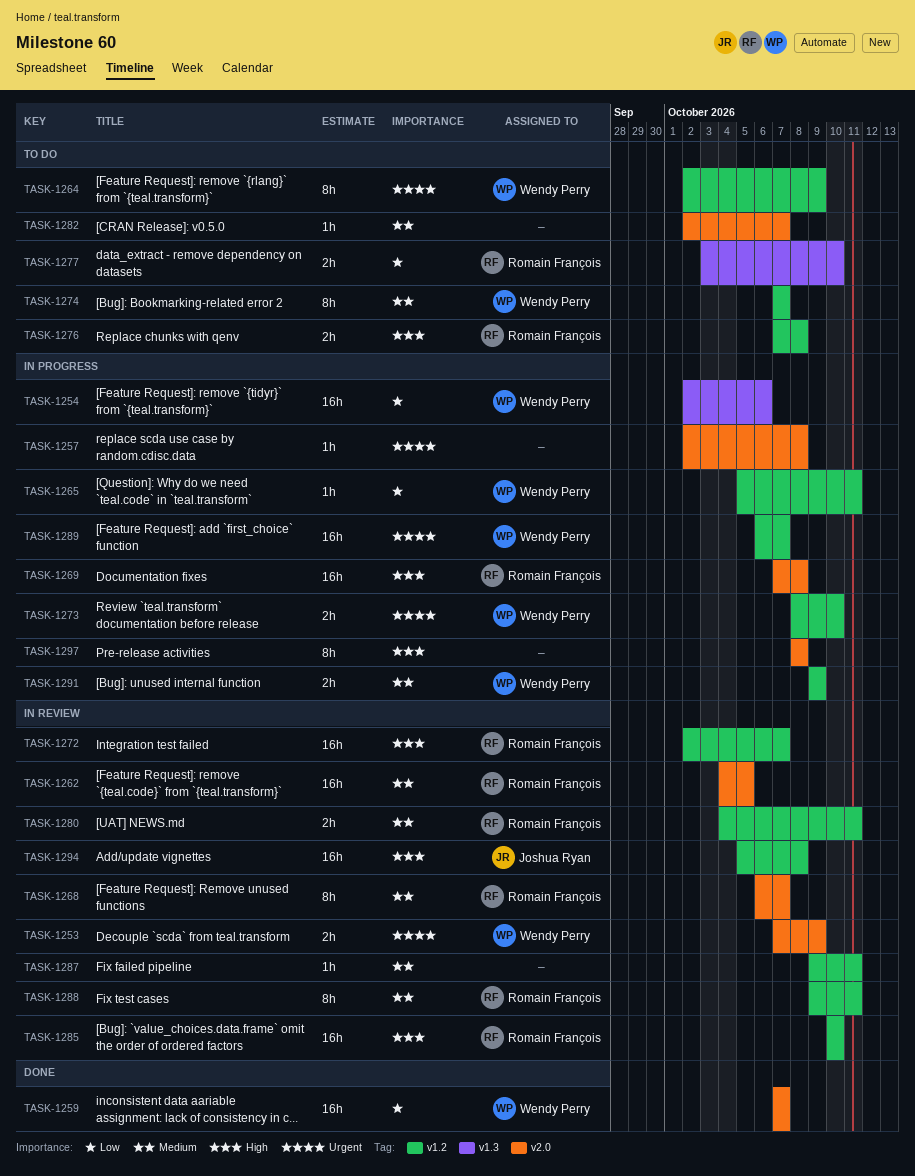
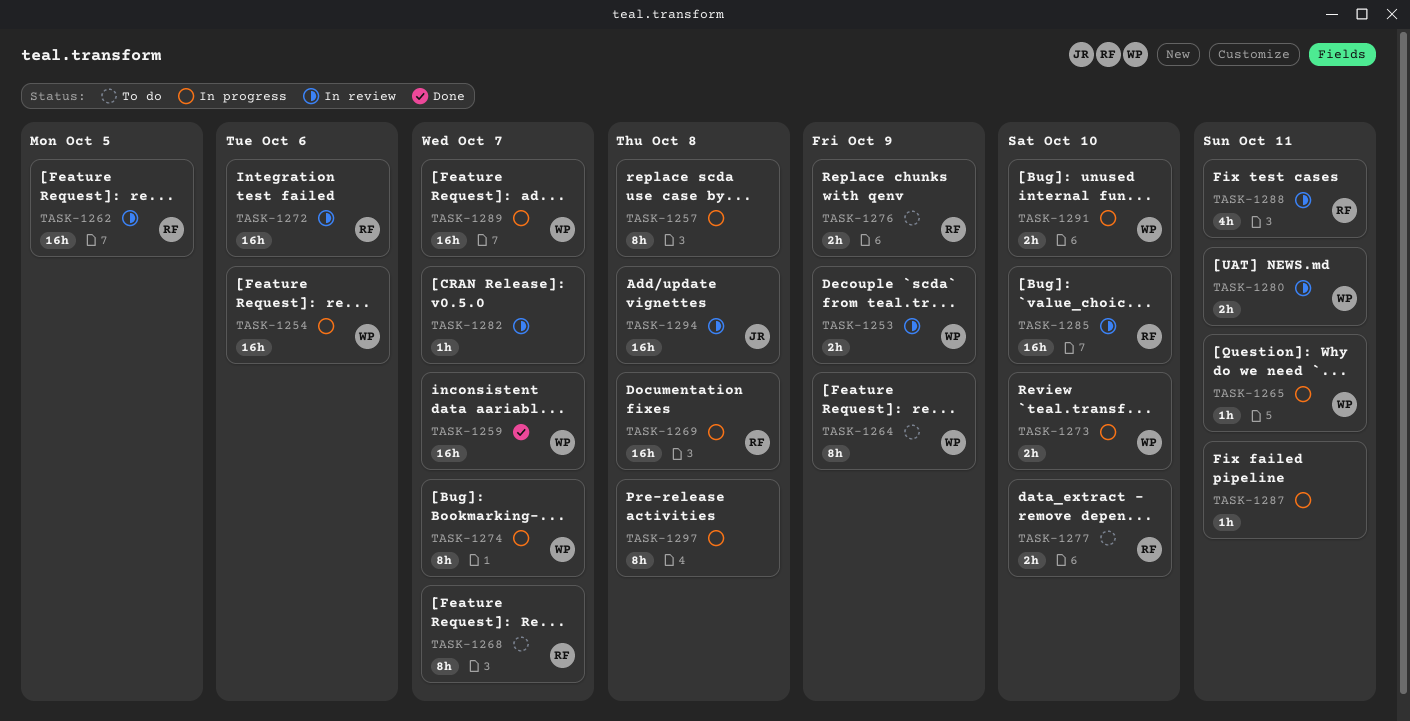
TASK-1257, estimate: 1h -> 8h
TASK-1268, status: In review -> To do
TASK-1272, due: Oct 7 -> Oct 6
TASK-1274, status: To do -> In progress
TASK-1276, due: Oct 8 -> Oct 9
TASK-1280, owner: Romain François -> Wendy Perry
TASK-1282, status: To do -> In review
TASK-1287, status: In review -> In progress
TASK-1288, estimate: 8h -> 4h
TASK-1291, due: Oct 9 -> Oct 10

